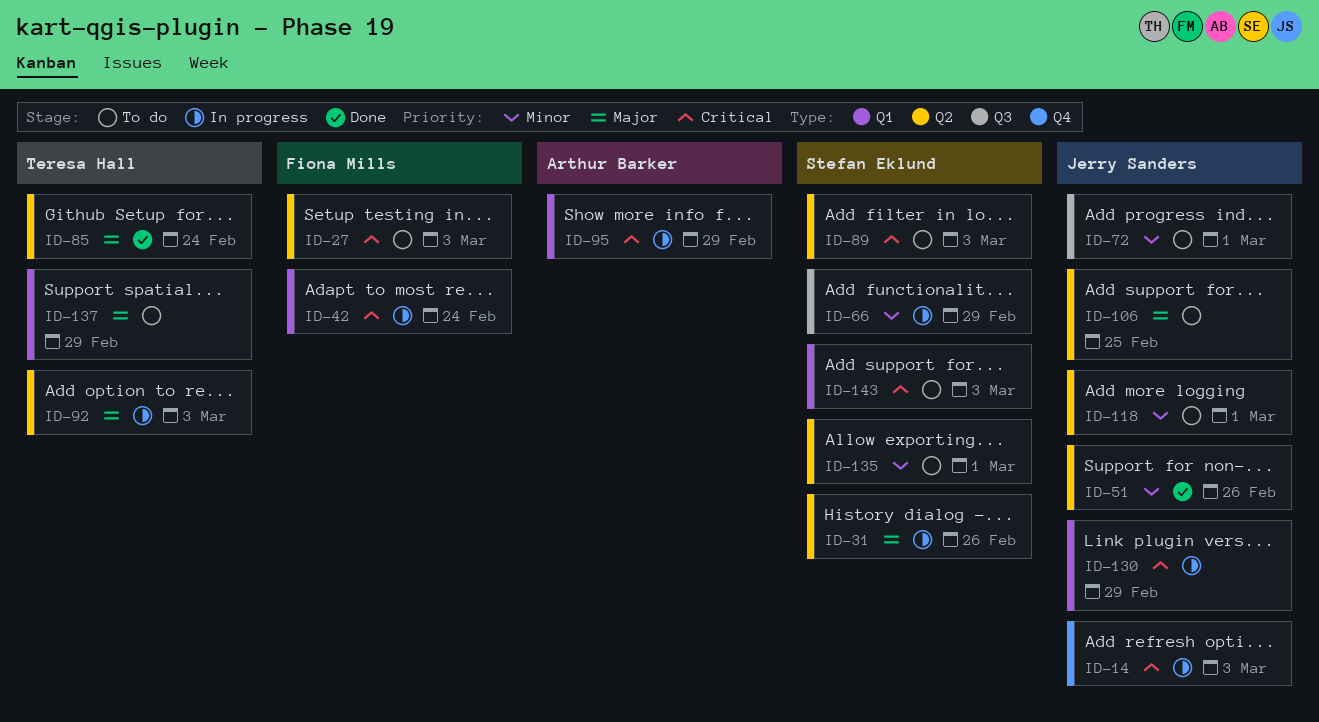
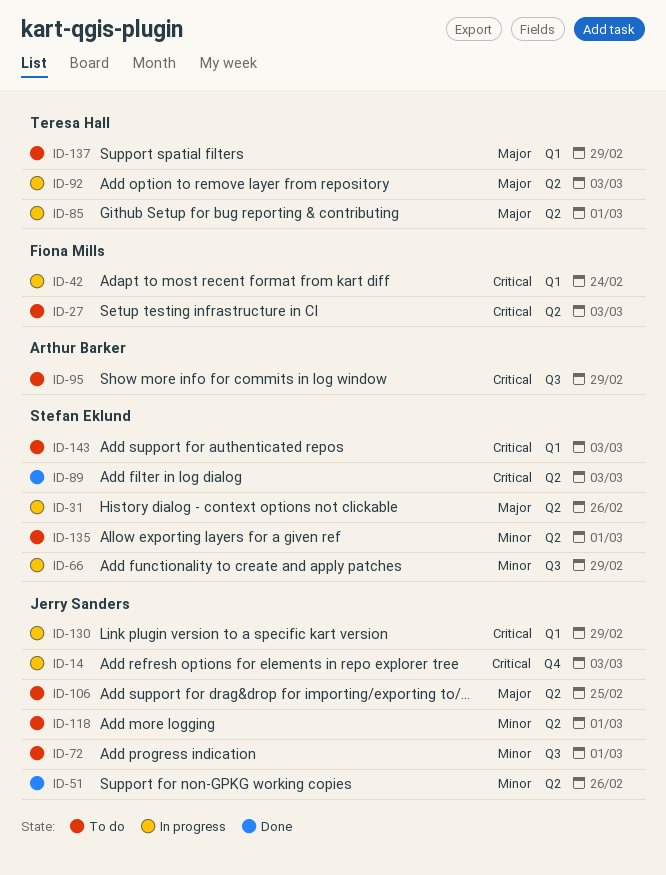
ID-85, status: Done -> In progress
ID-85, due: Feb 24 -> Mar 1
ID-89, status: To do -> Done
ID-95, status: In progress -> To do
ID-95, label: Q1 -> Q3

